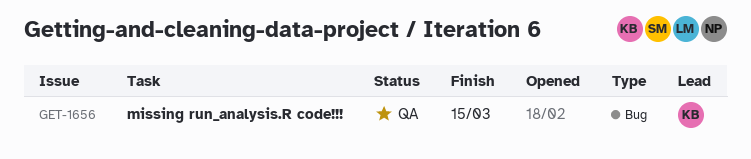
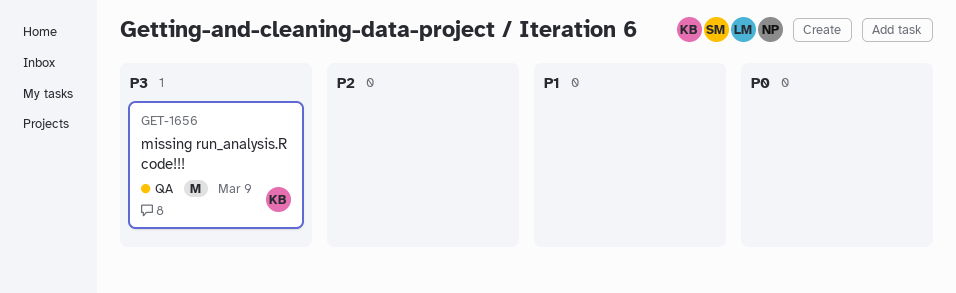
GET-1656, due: Mar 15 -> Mar 9

